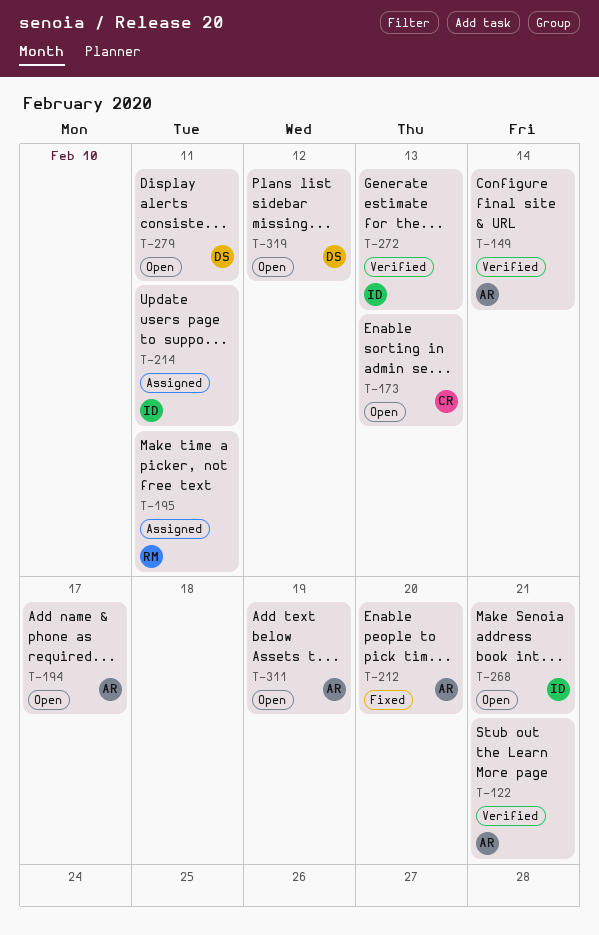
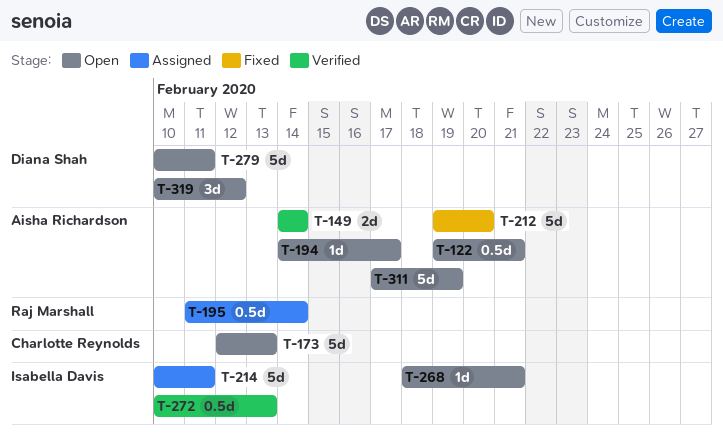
T-122, status: Verified -> Open
T-195, due: Feb 11 -> Feb 14

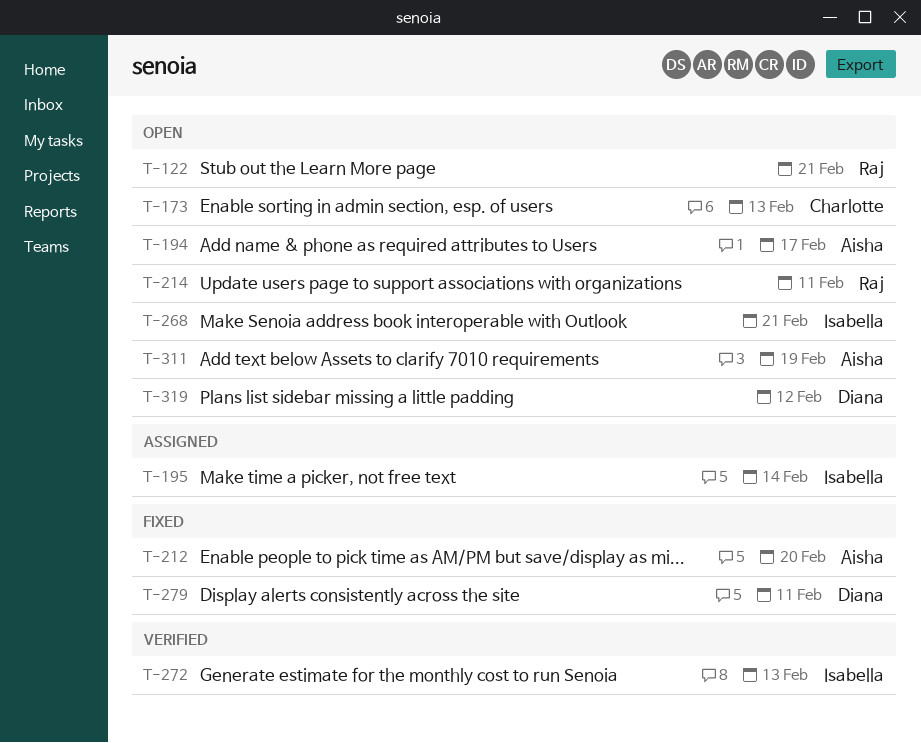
T-122, owner: Aisha Richardson -> Raj Marshall
T-149: present -> none
T-195, owner: Raj Marshall -> Isabella Davis
T-214, status: Assigned -> Open
T-214, owner: Isabella Davis -> Raj Marshall
T-279, status: Open -> Fixed

